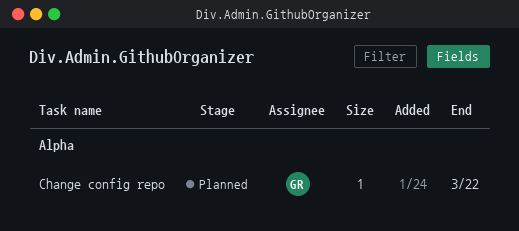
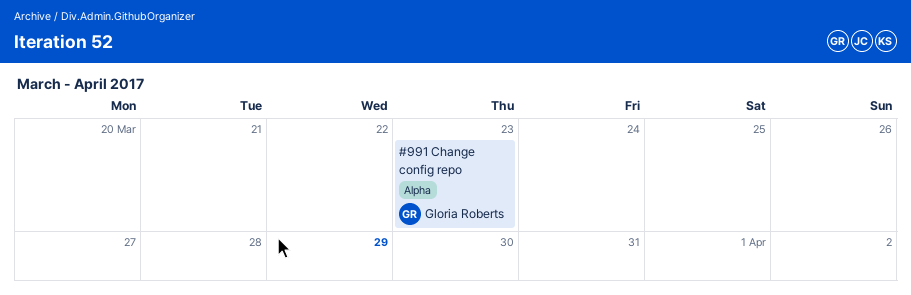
Change config repo, due: Mar 22 -> Mar 23

